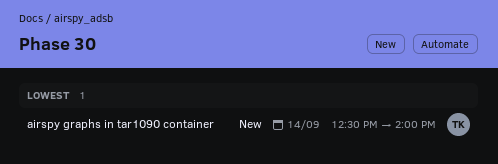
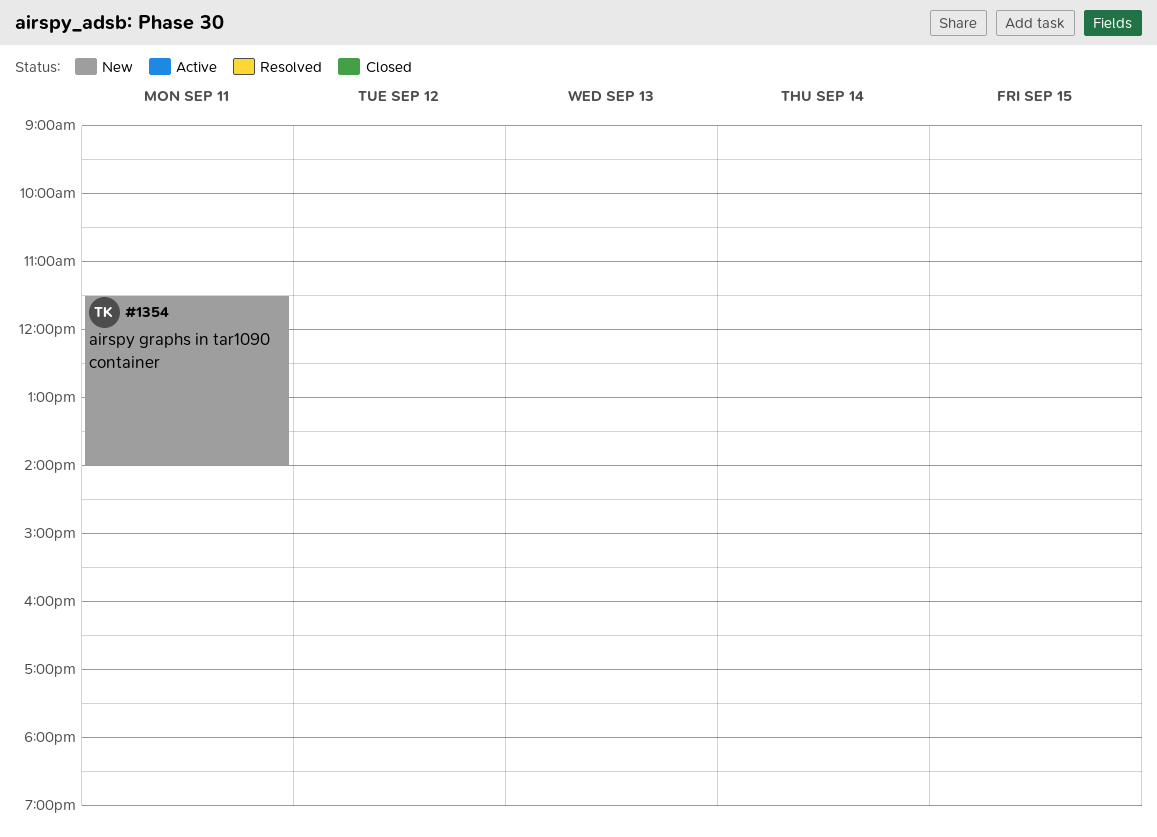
airspy graphs in tar1090 container, day: Sep 14 -> Sep 11
airspy graphs in tar1090 container, begins: 12:30 -> 11:30

